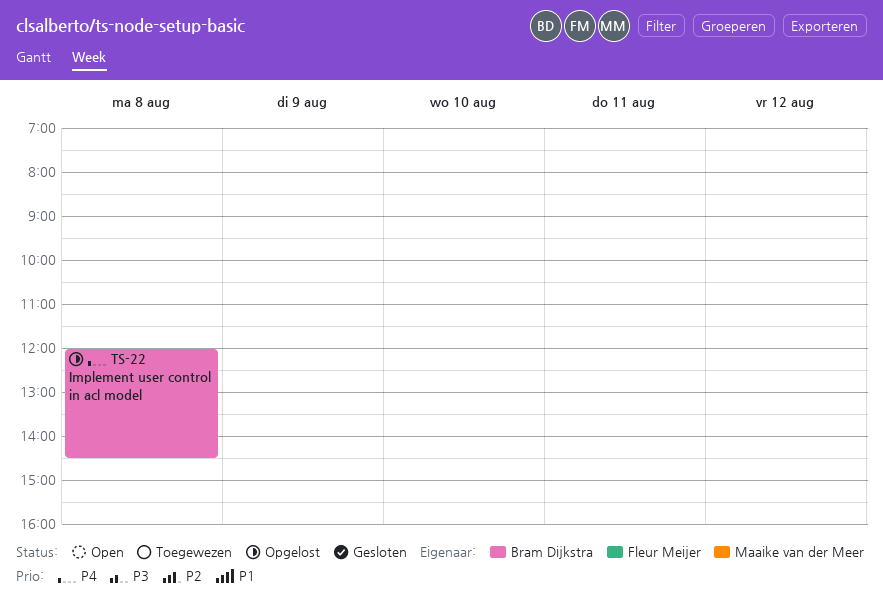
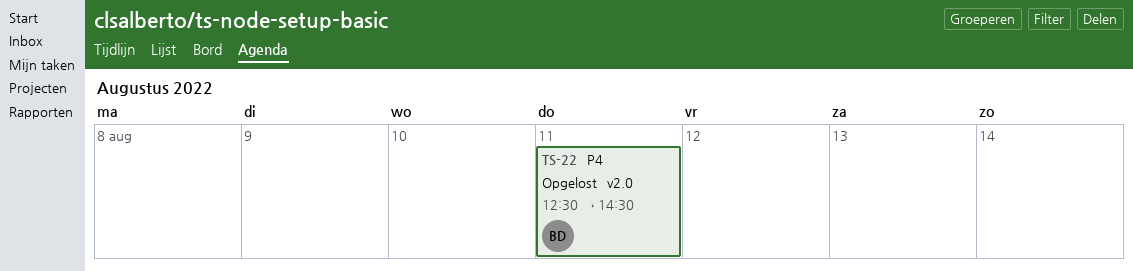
TS-22, day: Aug 8 -> Aug 11
TS-22, begins: 12:00 -> 12:30

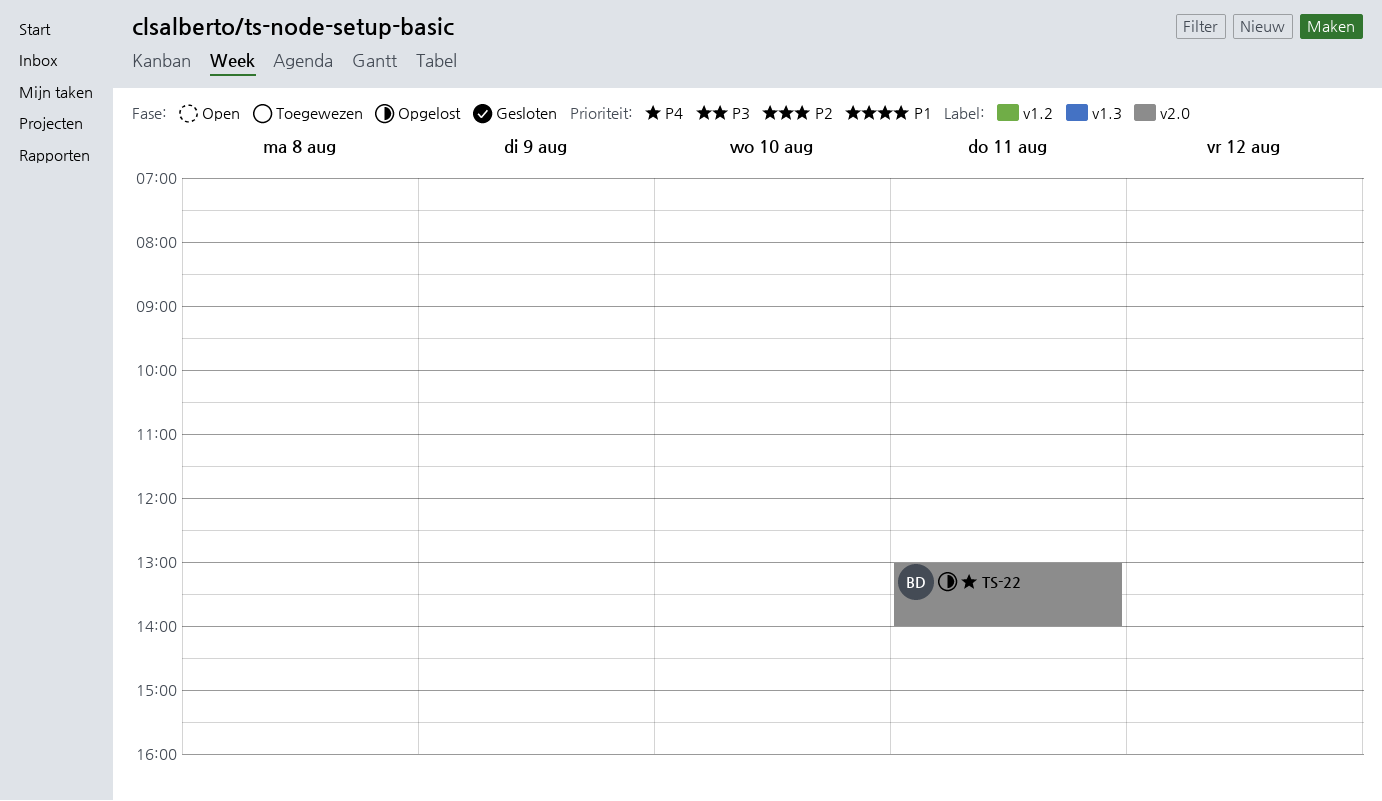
TS-22, begins: 12:30 -> 13:00
TS-22, ends: 14:30 -> 14:00

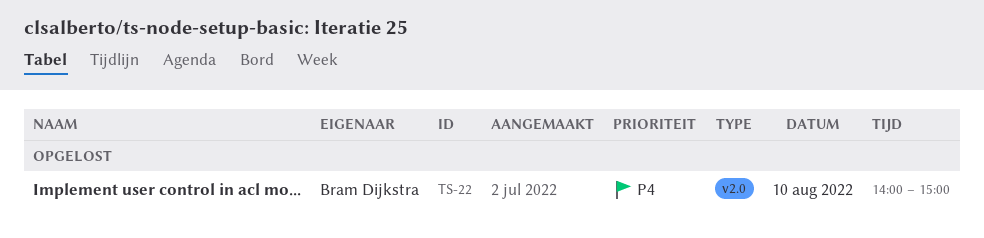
TS-22, day: Aug 11 -> Aug 10
TS-22, begins: 13:00 -> 14:00
TS-22, ends: 14:00 -> 15:00

